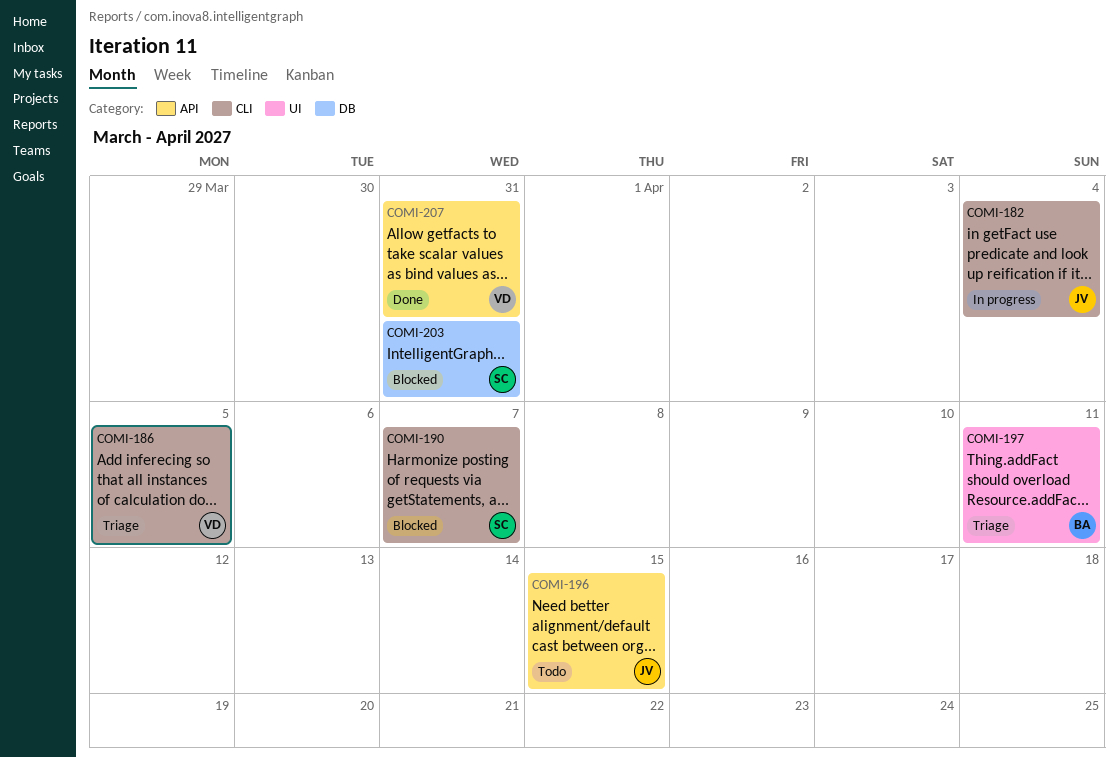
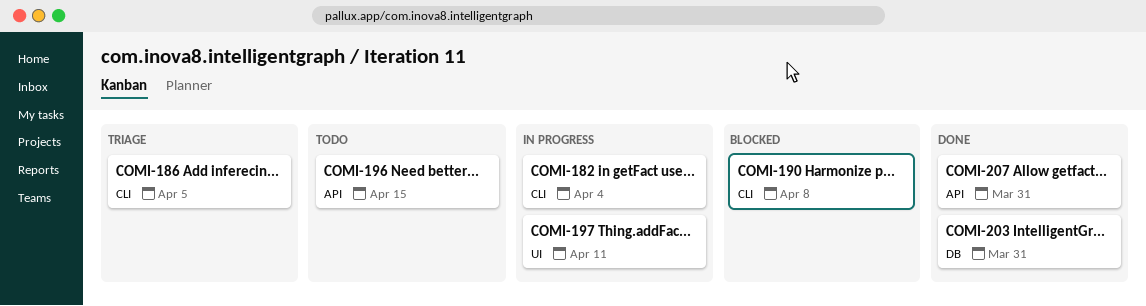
COMI-190, due: Apr 7 -> Apr 8
COMI-197, status: Triage -> In progress
COMI-203, status: Blocked -> Done

